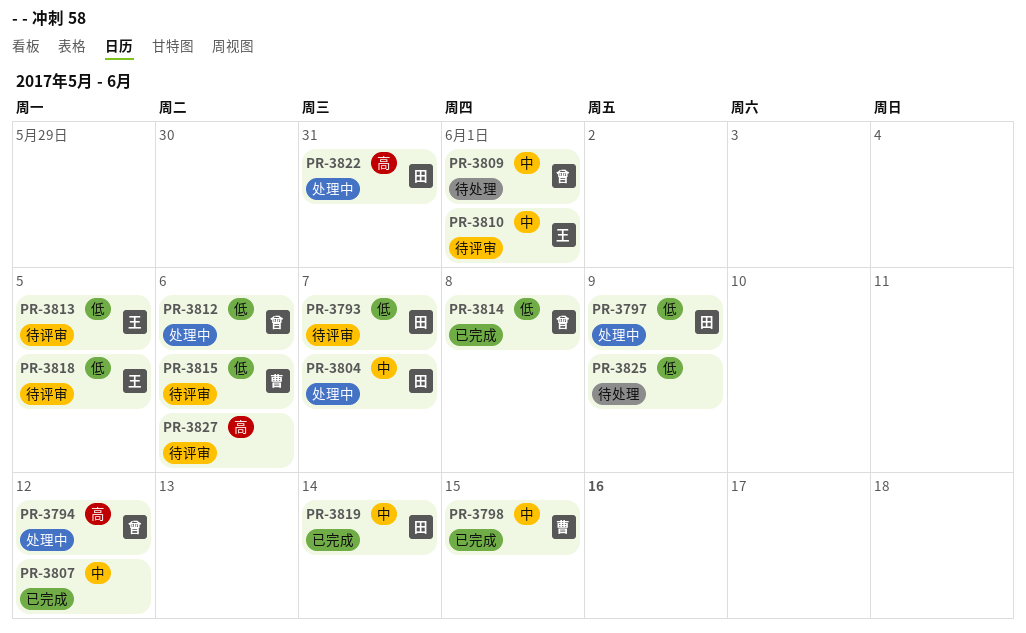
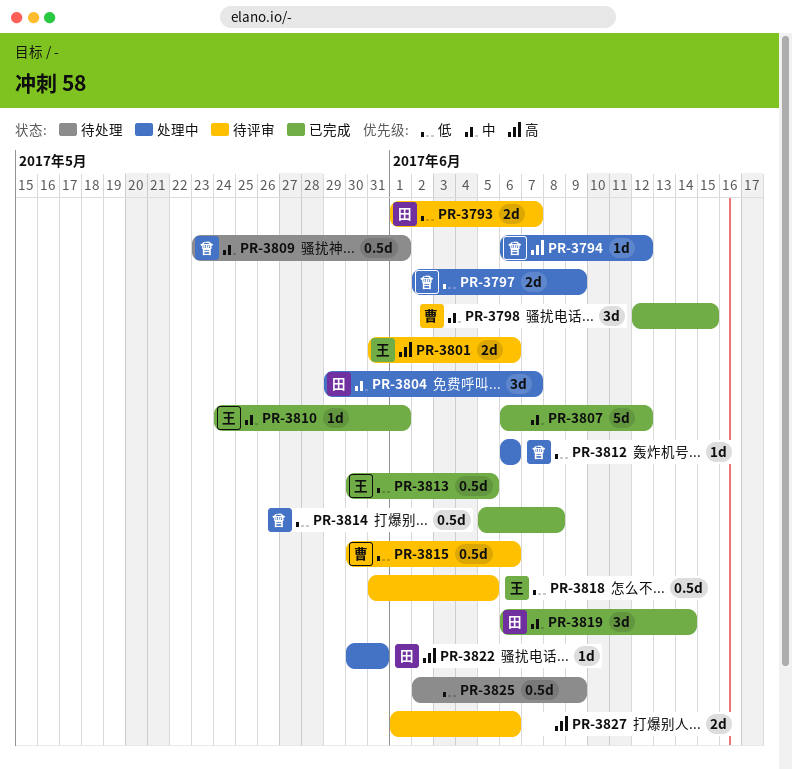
PR-3797, owner: 田 -> 曾
PR-3801: none -> present
PR-3810, status: 待评审 -> 已完成
PR-3813, status: 待评审 -> 已完成

